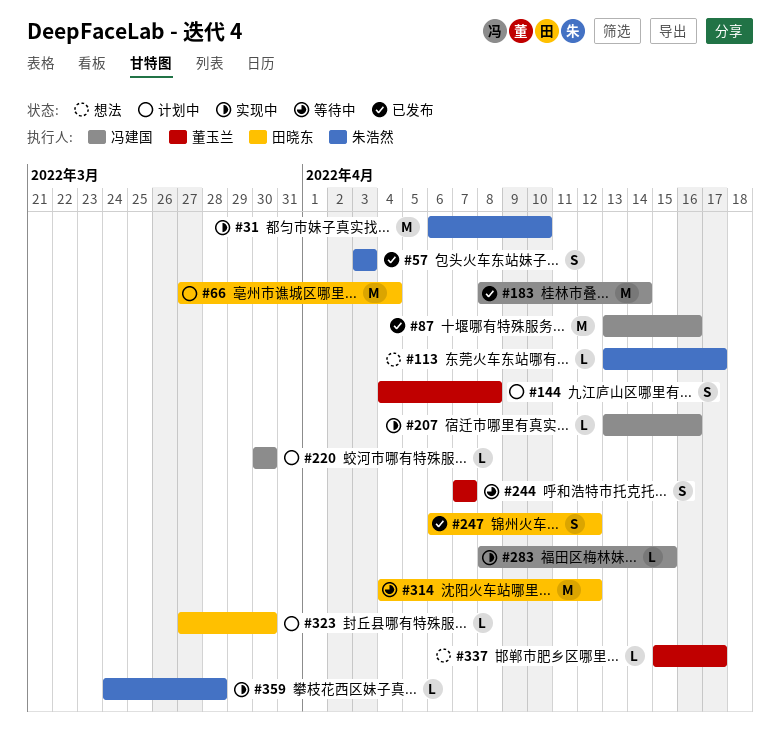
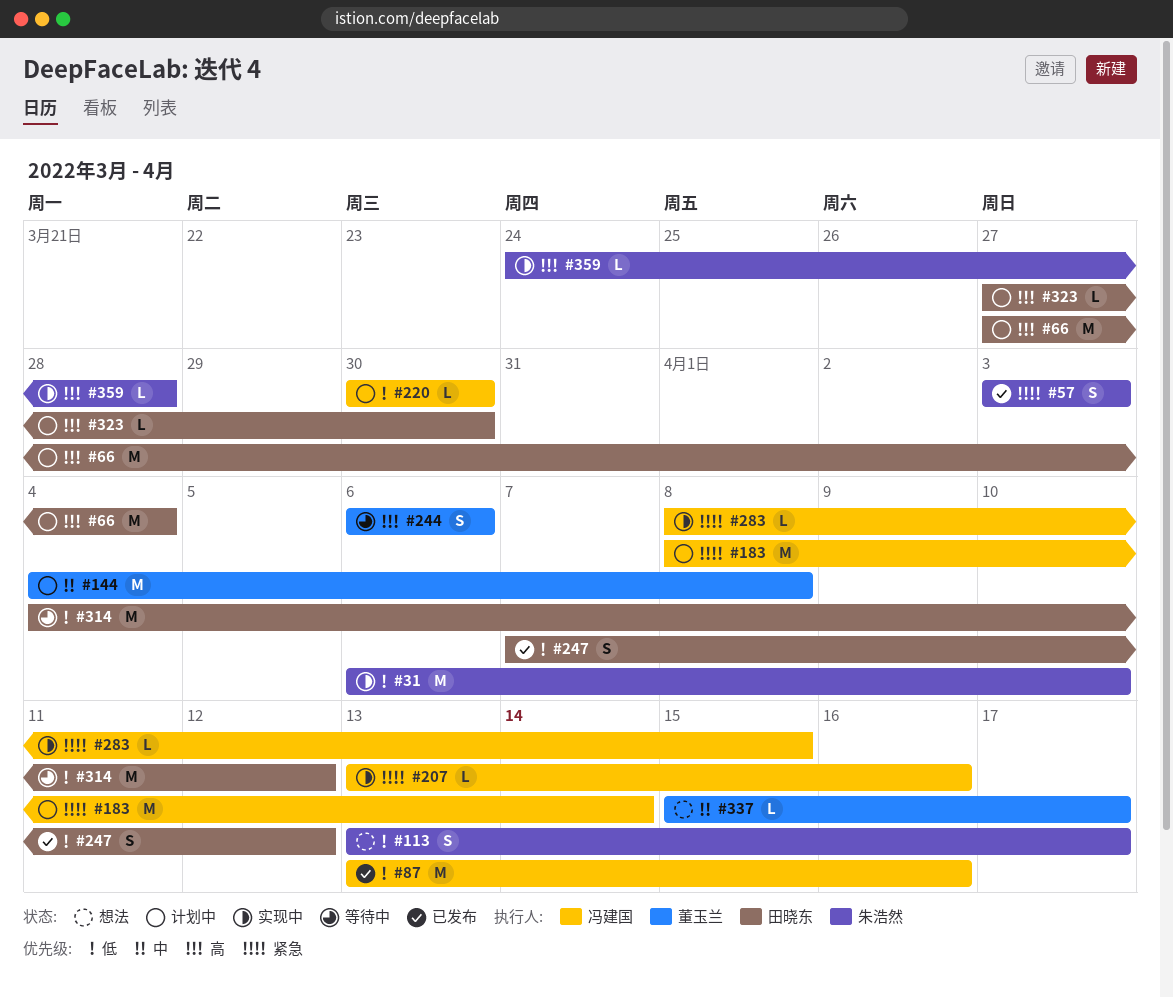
#113, estimate: L -> S
#144, estimate: S -> M
#183, status: 已发布 -> 计划中
#244, start: Apr 7 -> Apr 6
#244, due: Apr 7 -> Apr 6
#247, start: Apr 6 -> Apr 7

